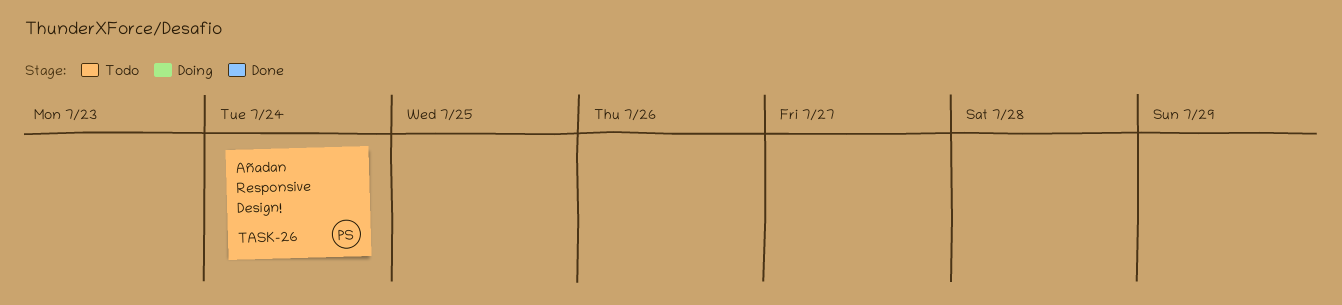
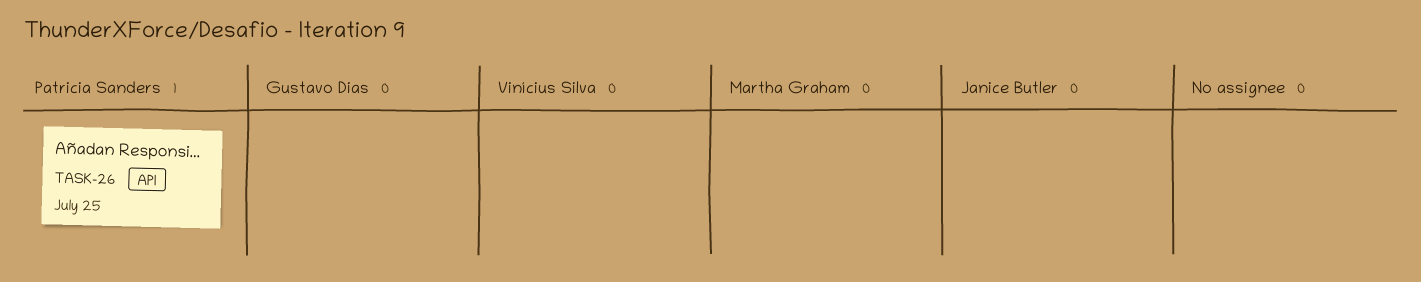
TASK-26, due: Jul 24 -> Jul 25

